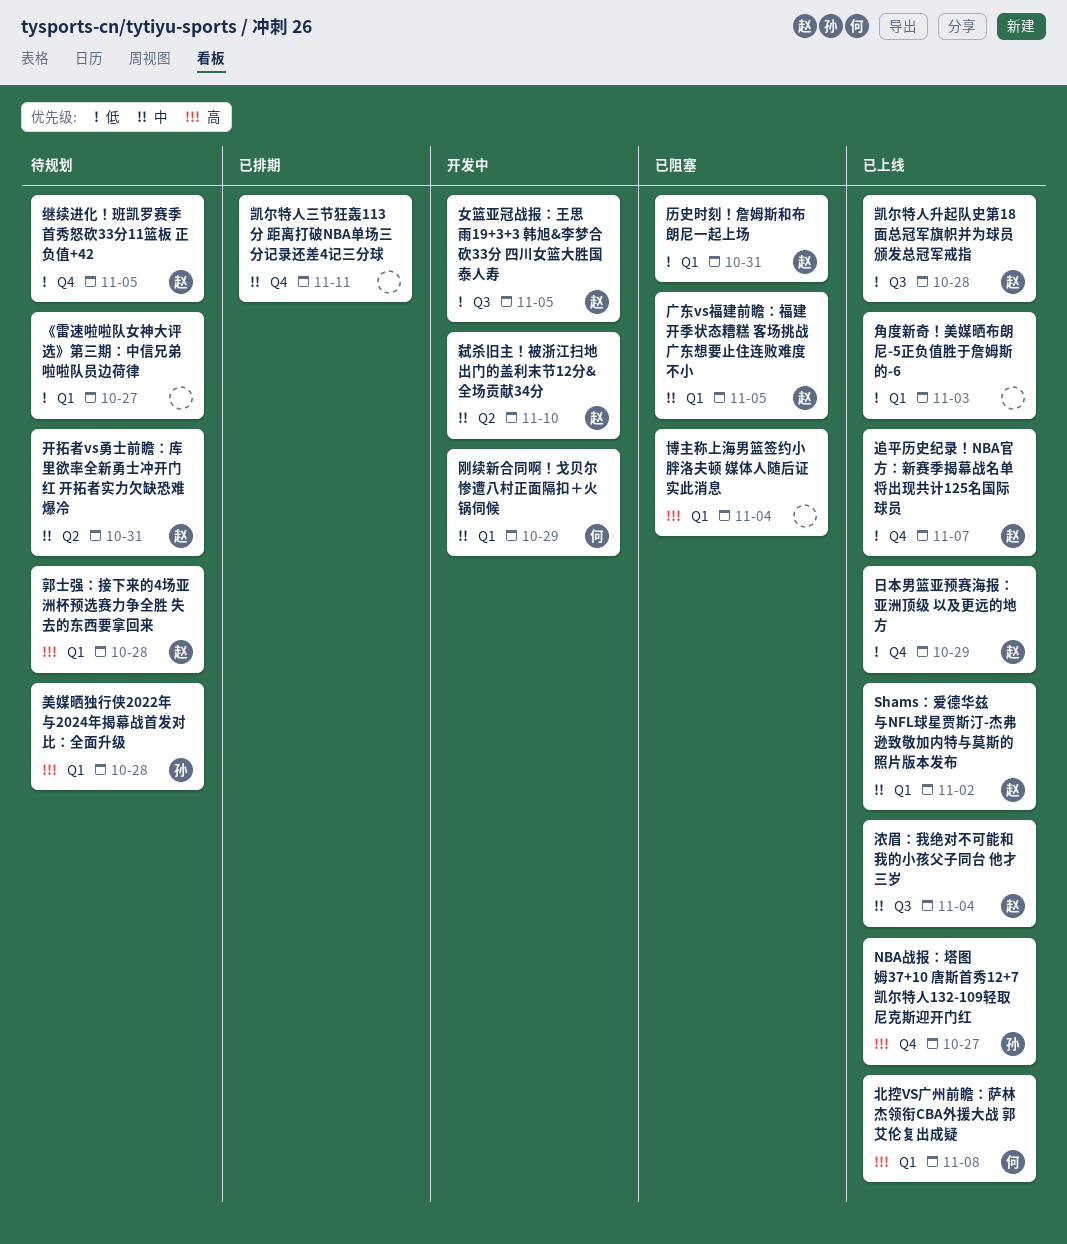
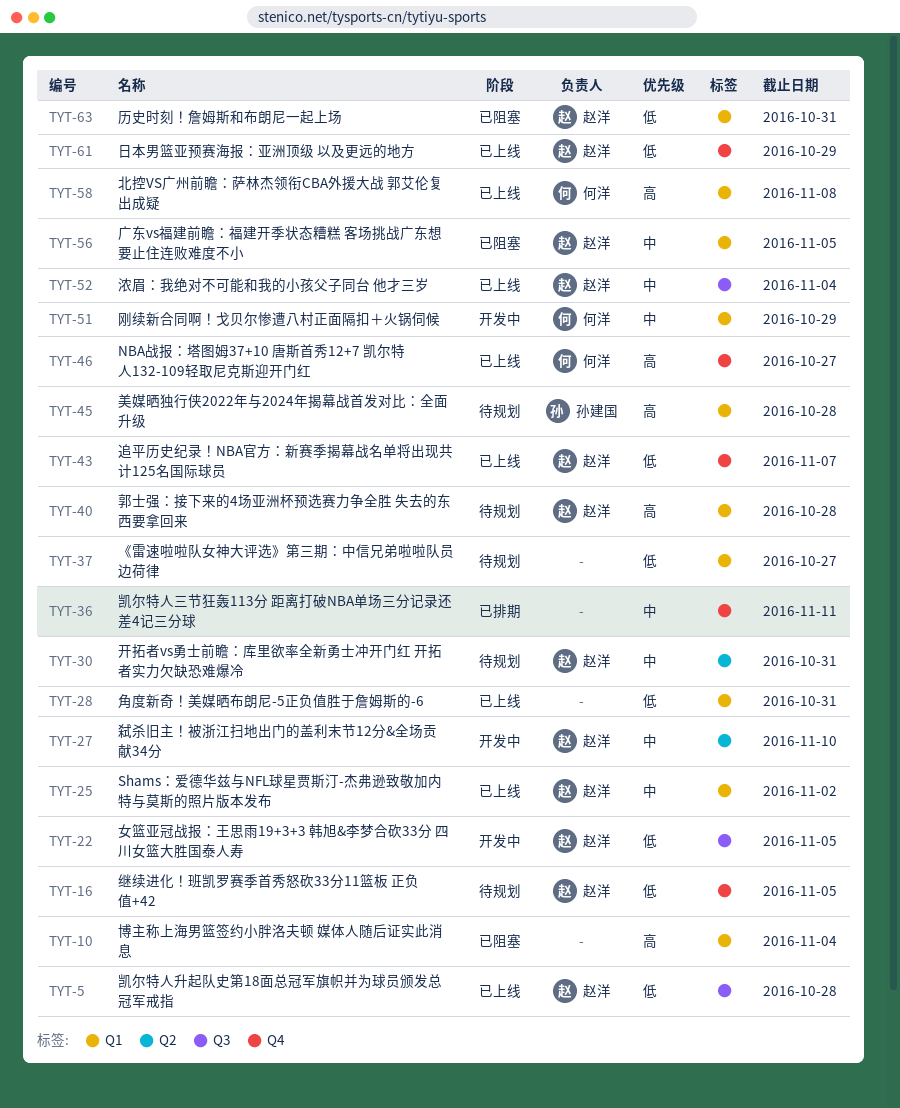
NBA战报：塔图姆37+10 唐斯首秀12+7 凯尔特人132-109轻取尼克斯迎开门红, owner: 孙建国 -> 何洋
角度新奇！美媒晒布朗尼-5正负值胜于詹姆斯的-6, due: Nov 3 -> Oct 31

